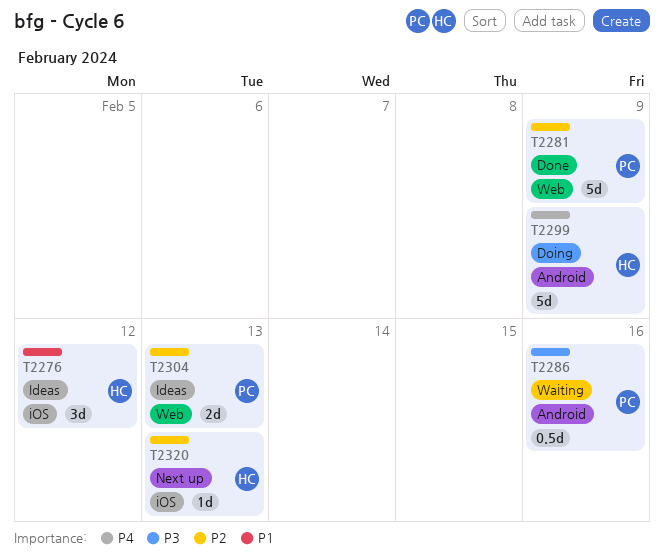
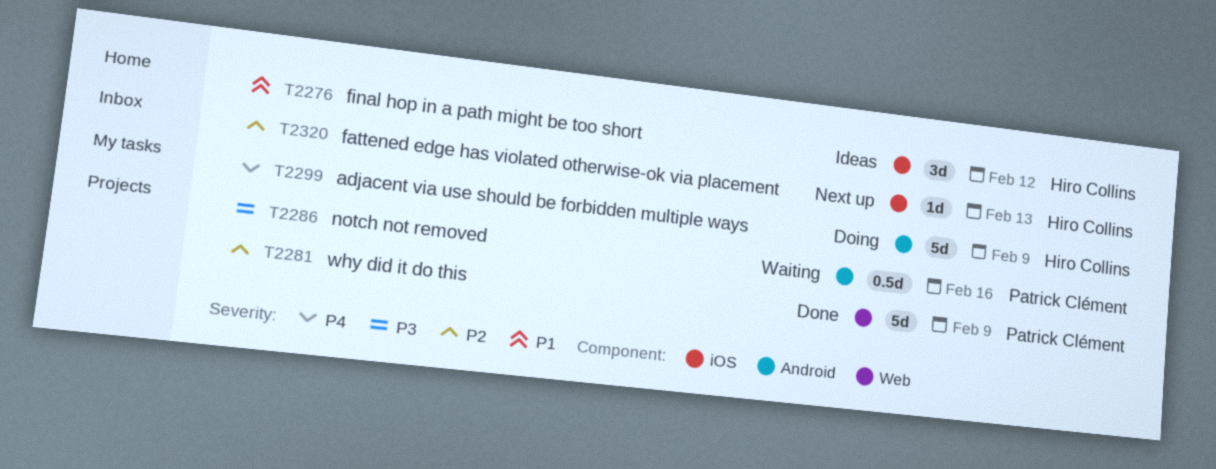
T2304: present -> none

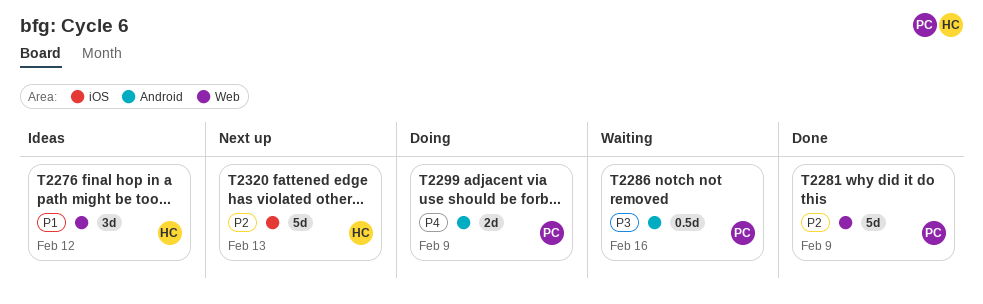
T2276, label: iOS -> Web
T2299, owner: Hiro Collins -> Patrick Clément
T2299, estimate: 5d -> 2d
T2320, estimate: 1d -> 5d

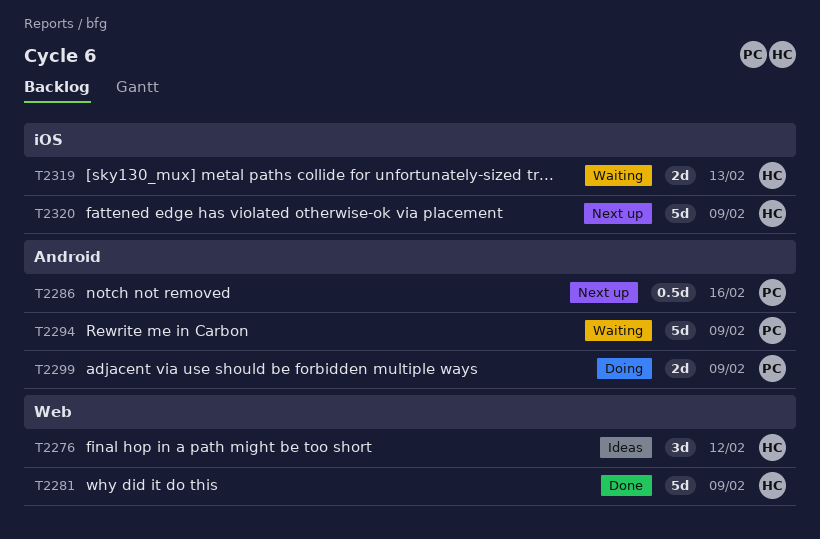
T2281, owner: PC -> HC
T2286, status: Waiting -> Next up
T2294: none -> present
T2319: none -> present
T2320, due: Feb 13 -> Feb 9

